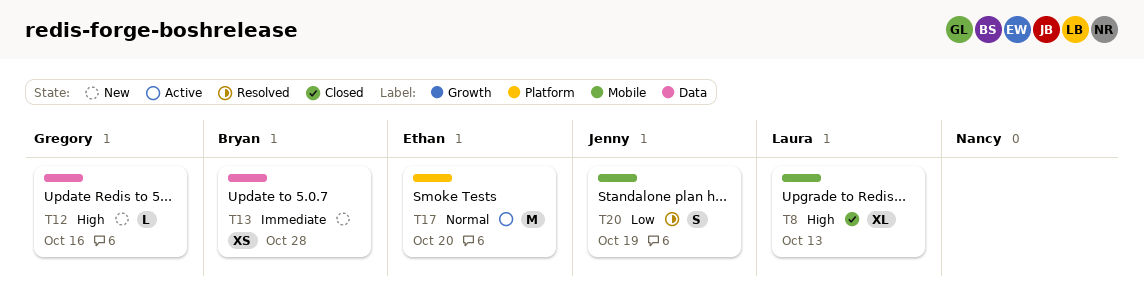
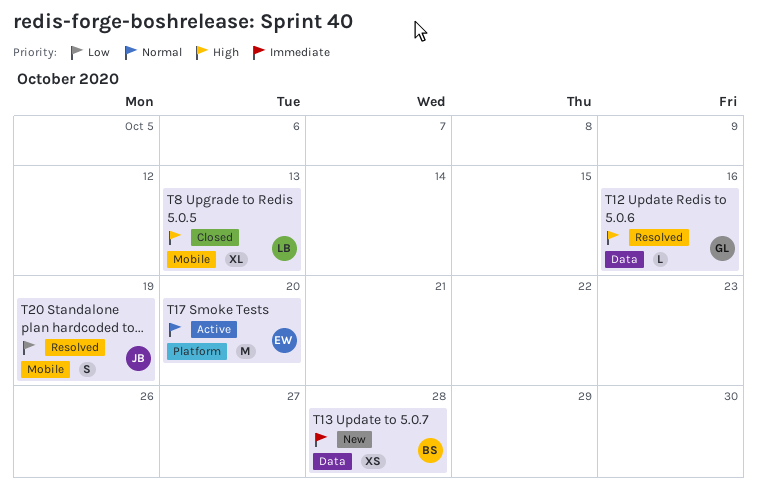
T12, status: New -> Resolved

